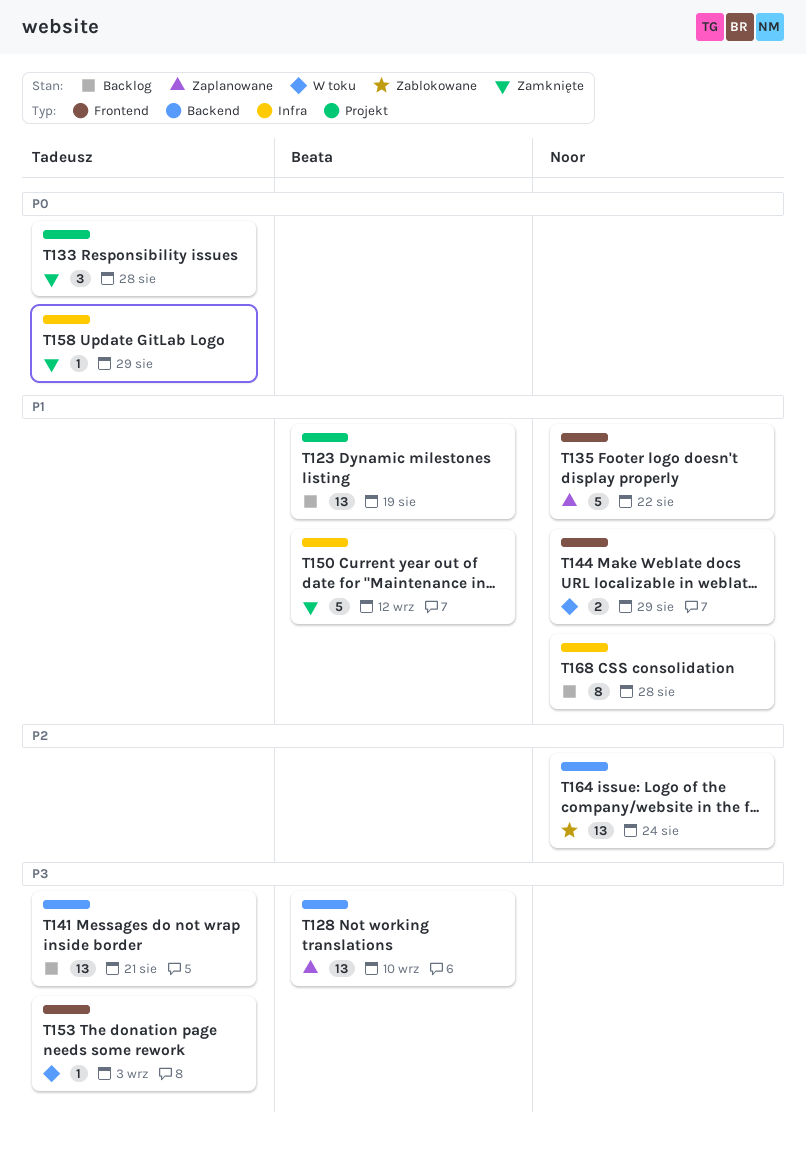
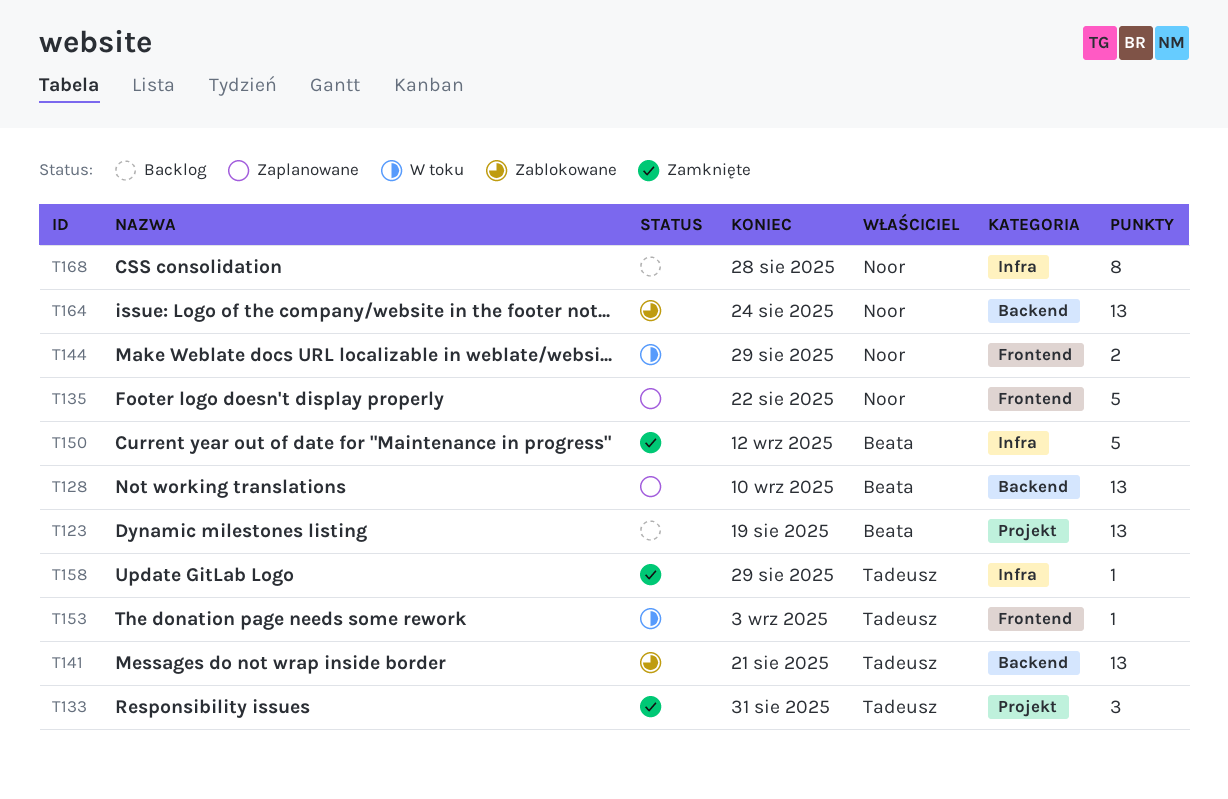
T133, due: Aug 28 -> Aug 31
T141, status: Backlog -> Zablokowane

